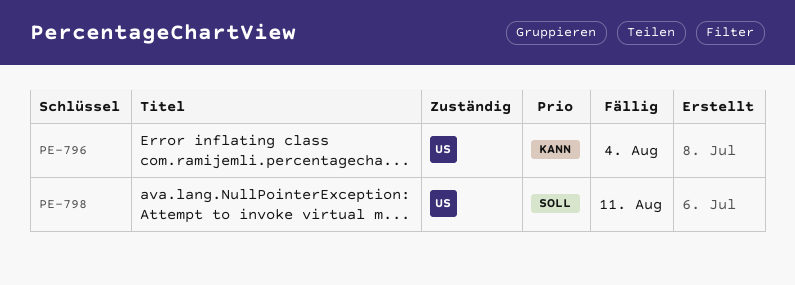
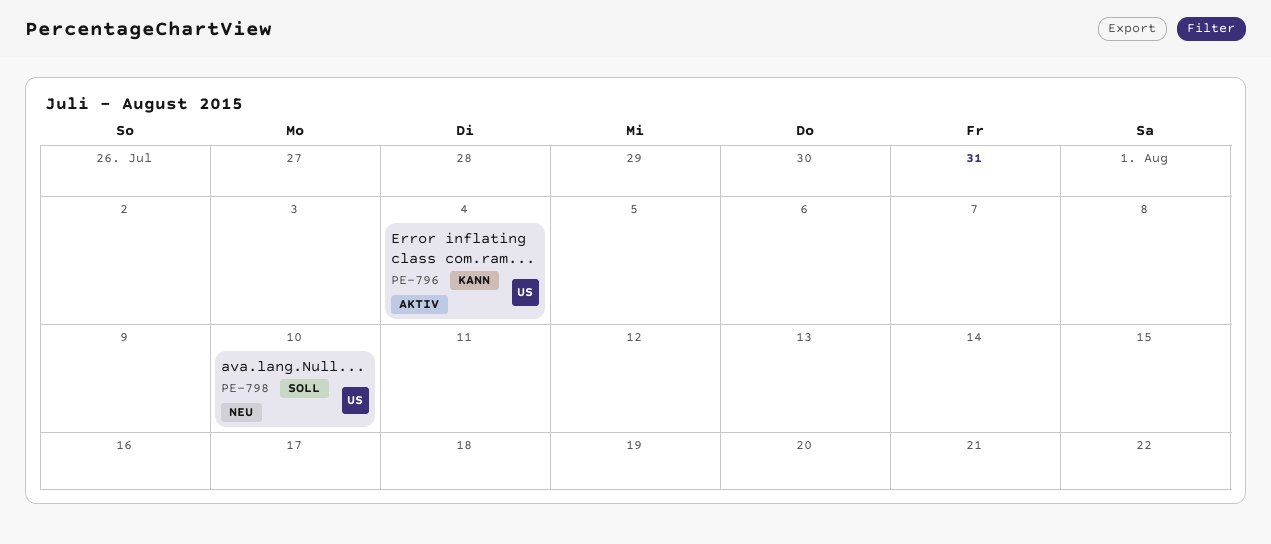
PE-798, due: Aug 11 -> Aug 10

